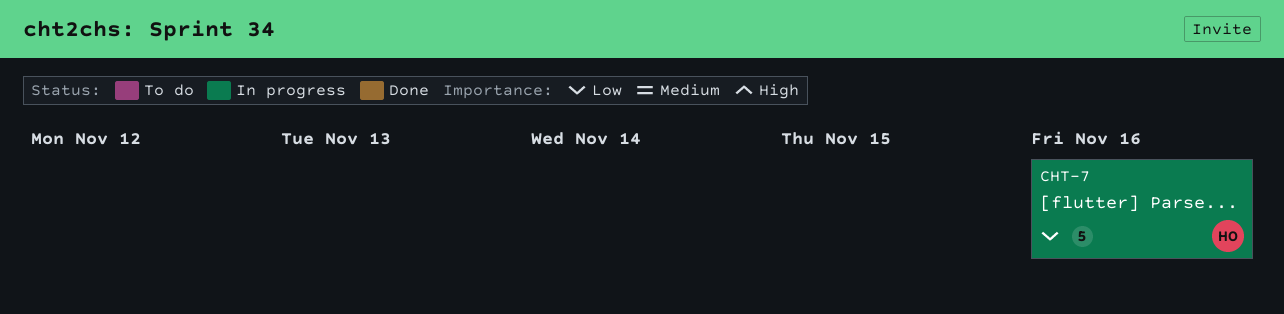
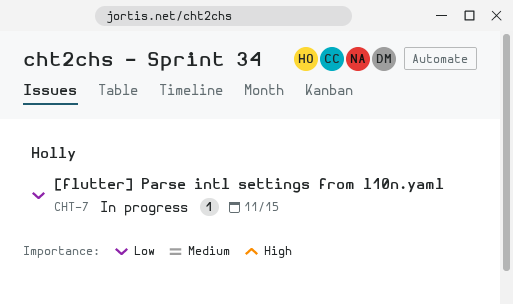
CHT-7, estimate: 5 -> 1
CHT-7, due: Nov 16 -> Nov 15

